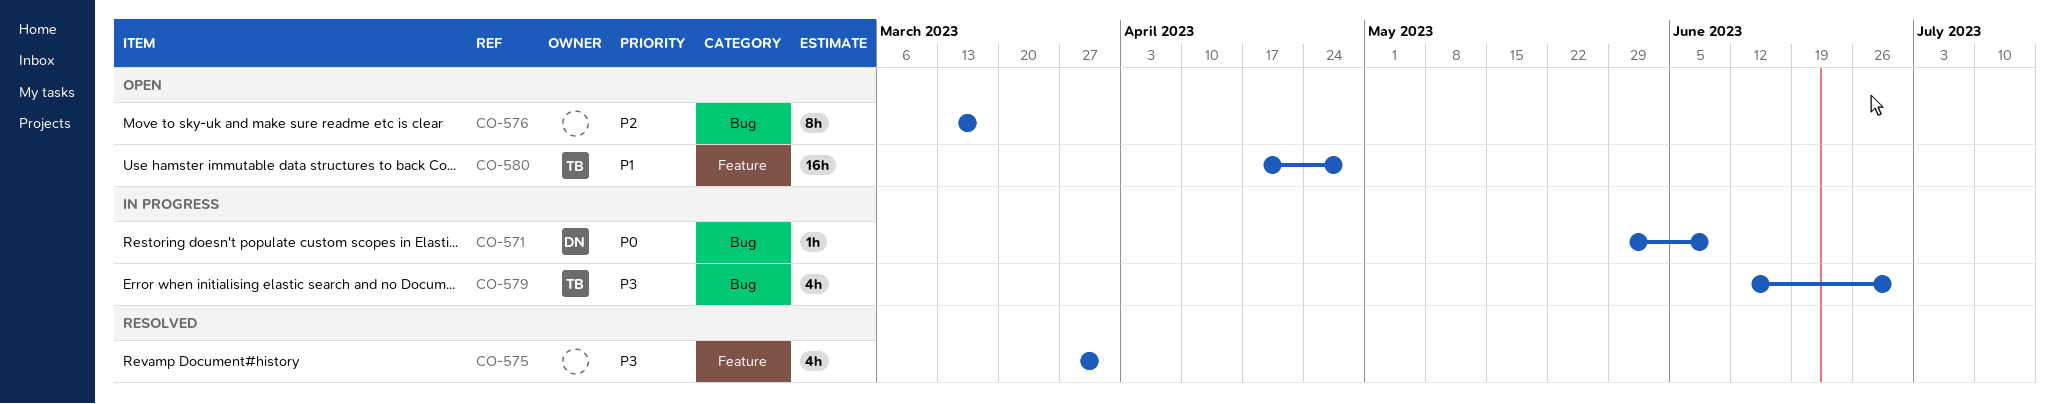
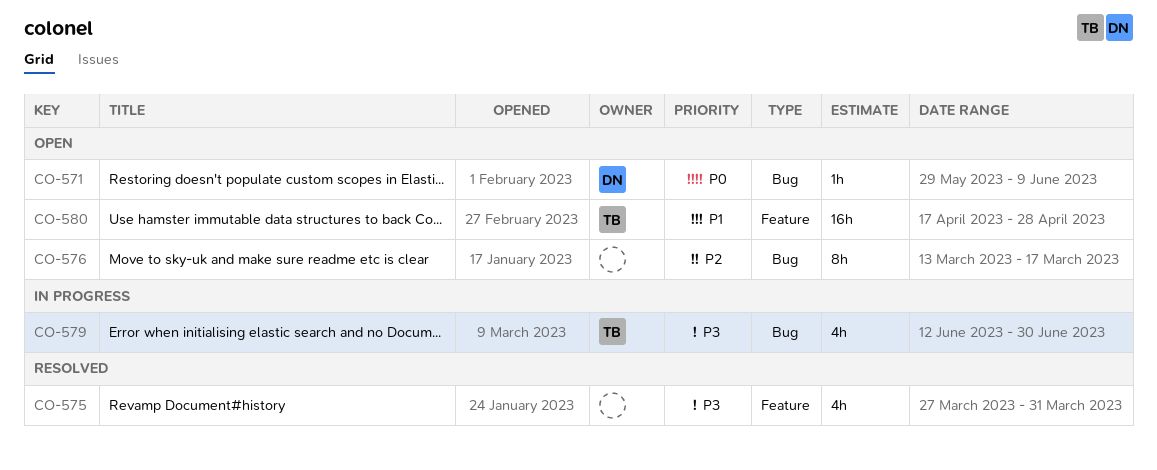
CO-571, status: In progress -> Open

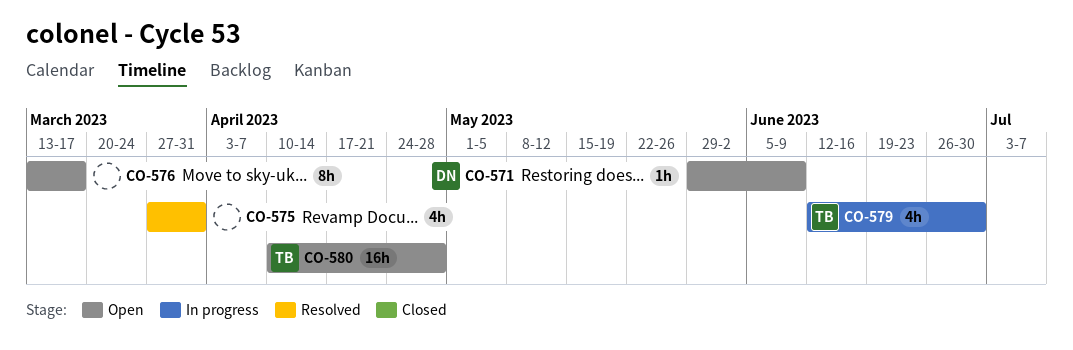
CO-580, start: Apr 17 -> Apr 10

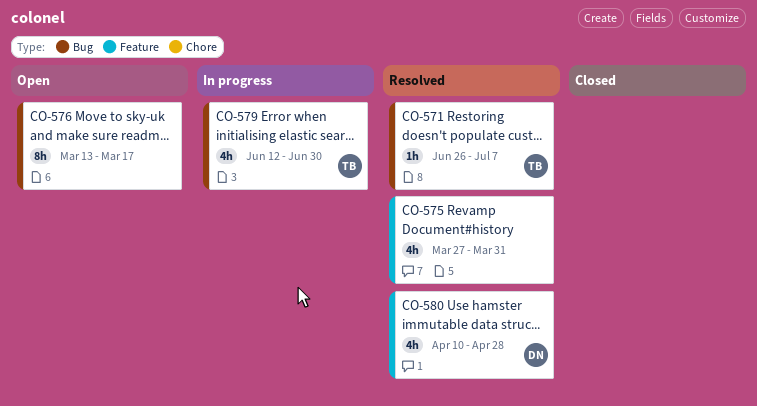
CO-571, status: Open -> Resolved
CO-571, owner: DN -> TB
CO-571, start: May 29 -> Jun 26
CO-571, due: Jun 9 -> Jul 7
CO-580, status: Open -> Resolved
CO-580, owner: TB -> DN
CO-580, estimate: 16h -> 4h

